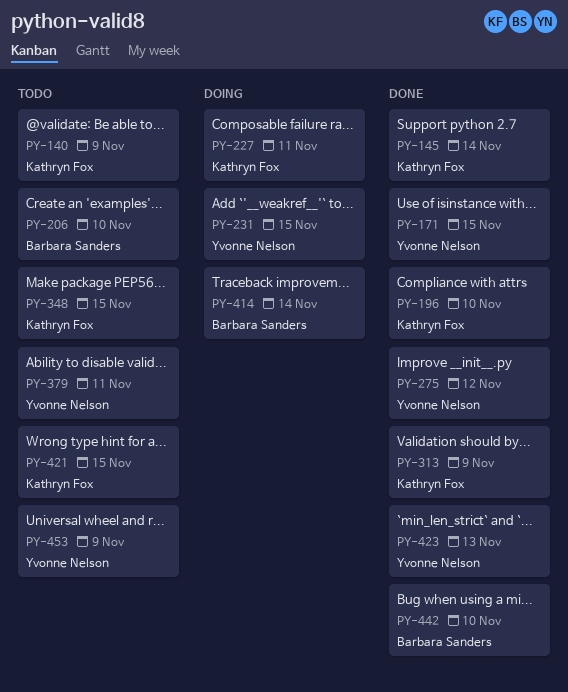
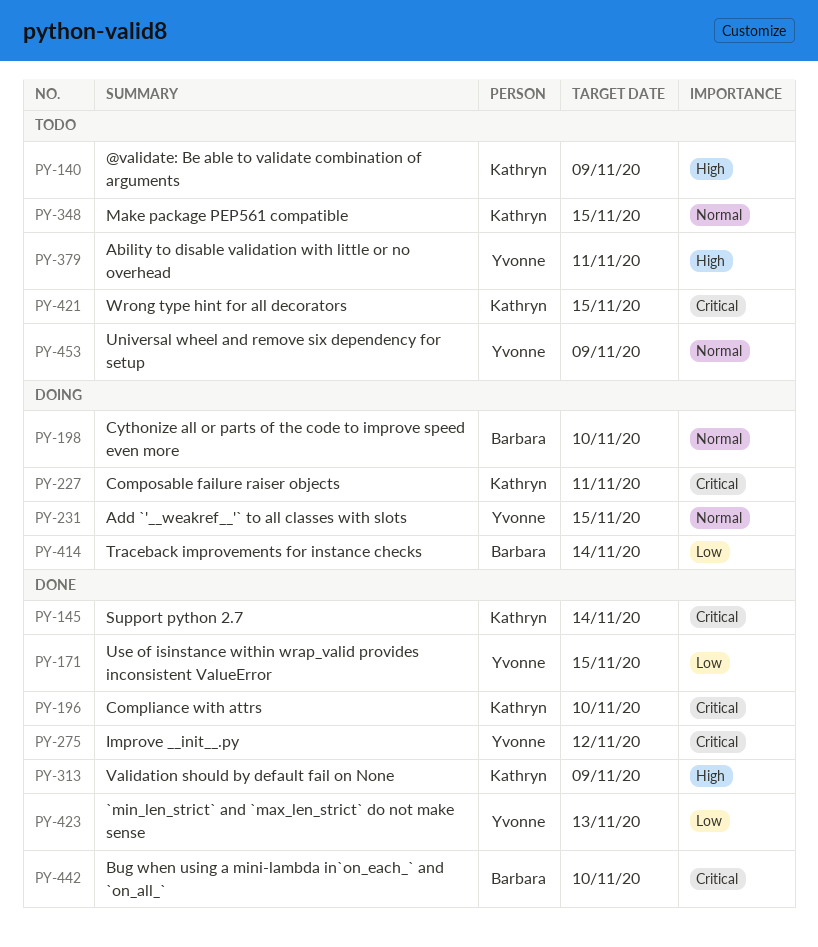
PY-198: none -> present
PY-206: present -> none

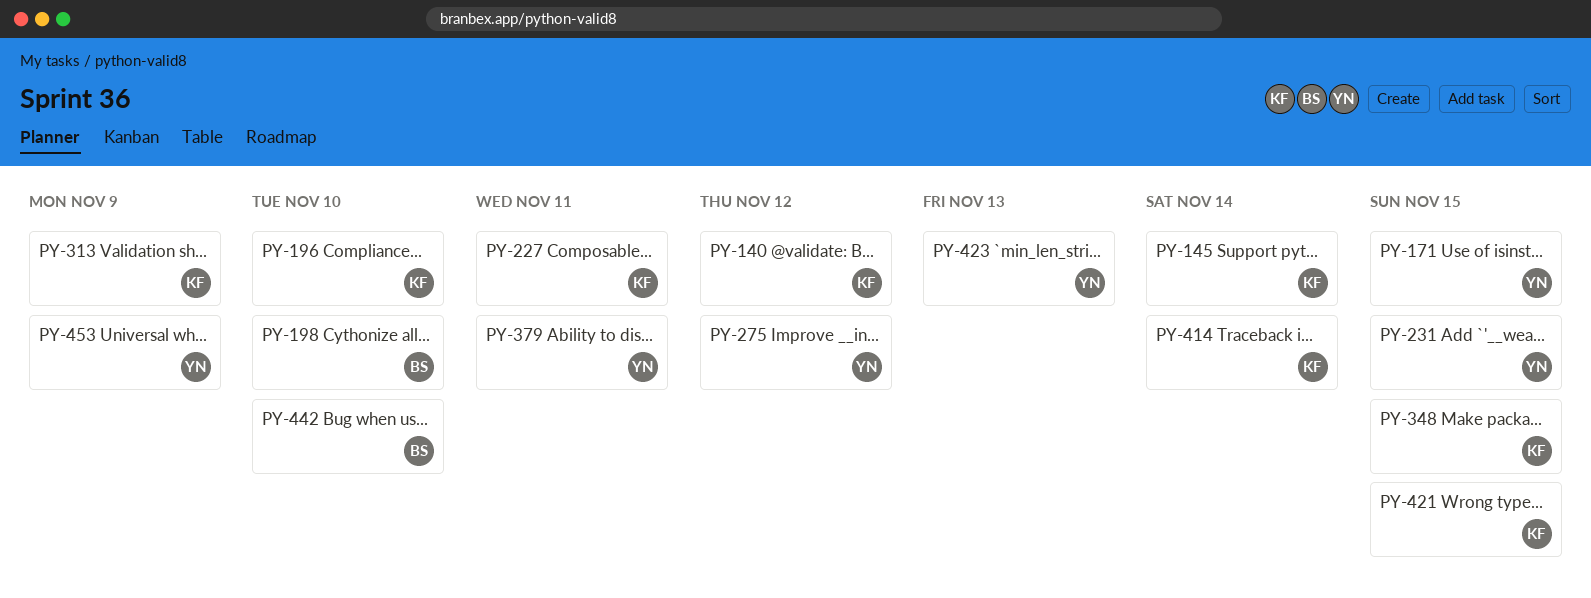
PY-140, due: Nov 9 -> Nov 12
PY-414, owner: Barbara -> Kathryn

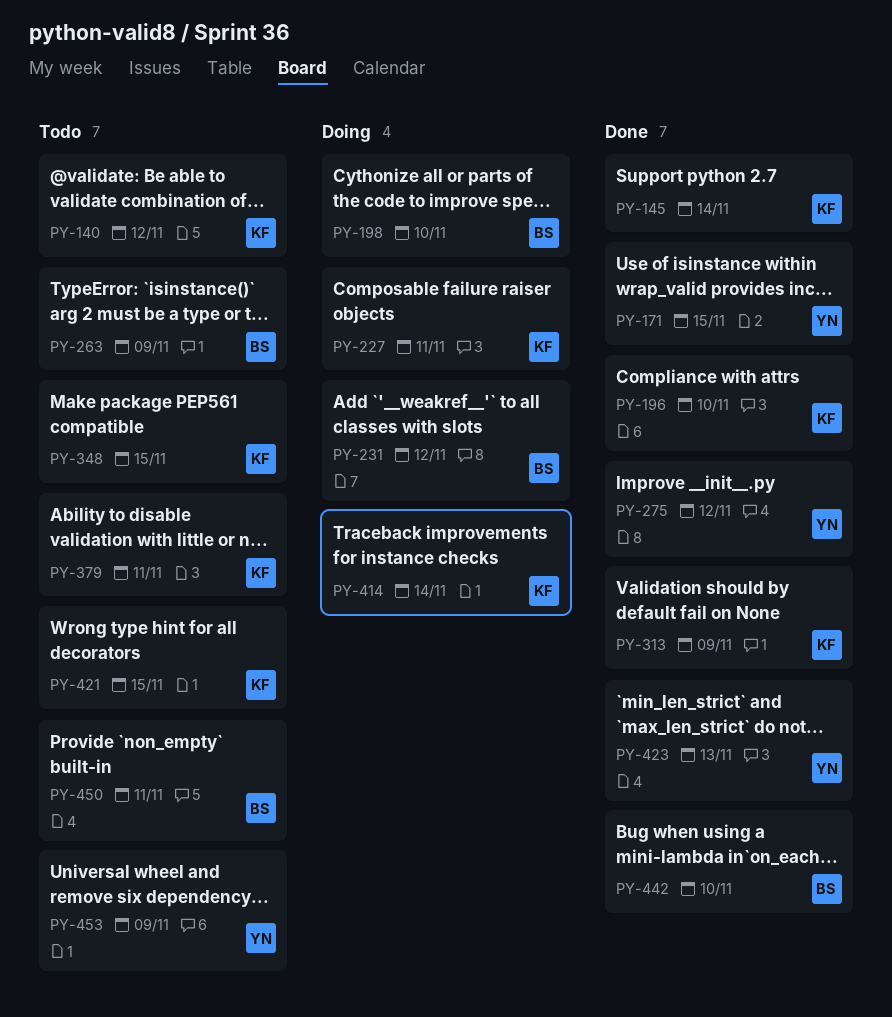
PY-231, owner: YN -> BS
PY-231, due: Nov 15 -> Nov 12
PY-263: none -> present
PY-379, owner: YN -> KF
PY-450: none -> present

